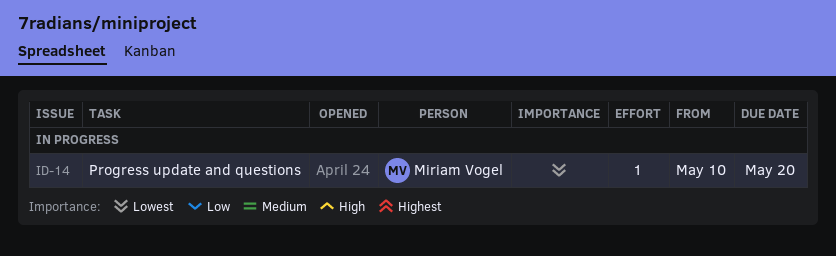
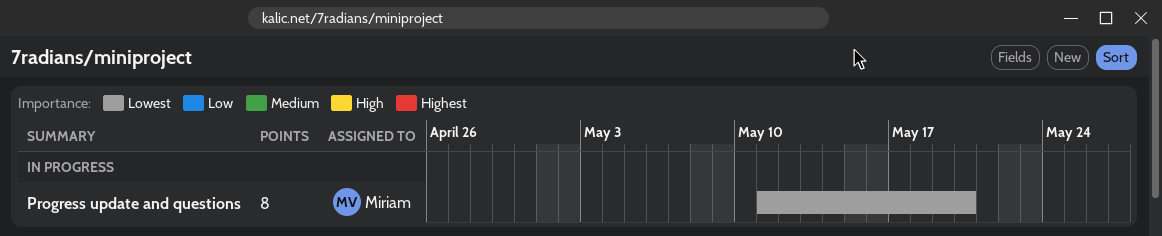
Progress update and questions, estimate: 1 -> 8
Progress update and questions, start: May 10 -> May 11

